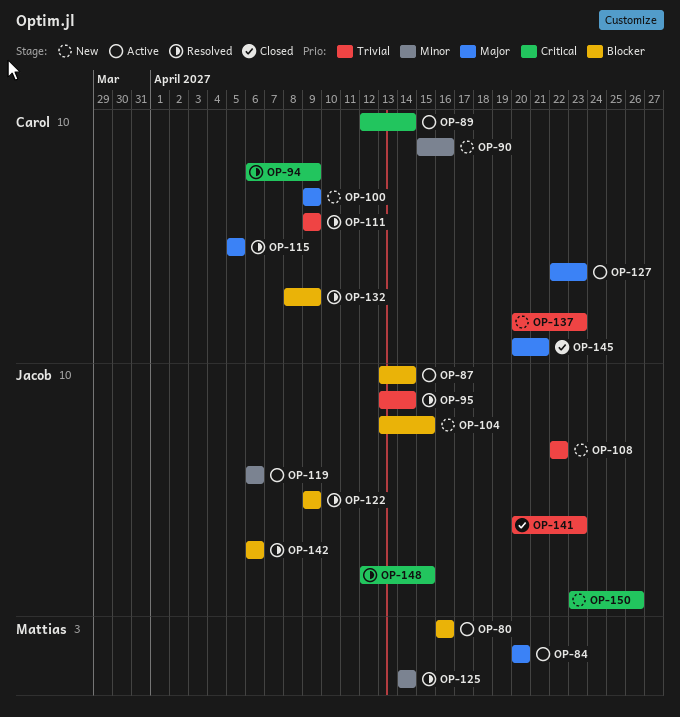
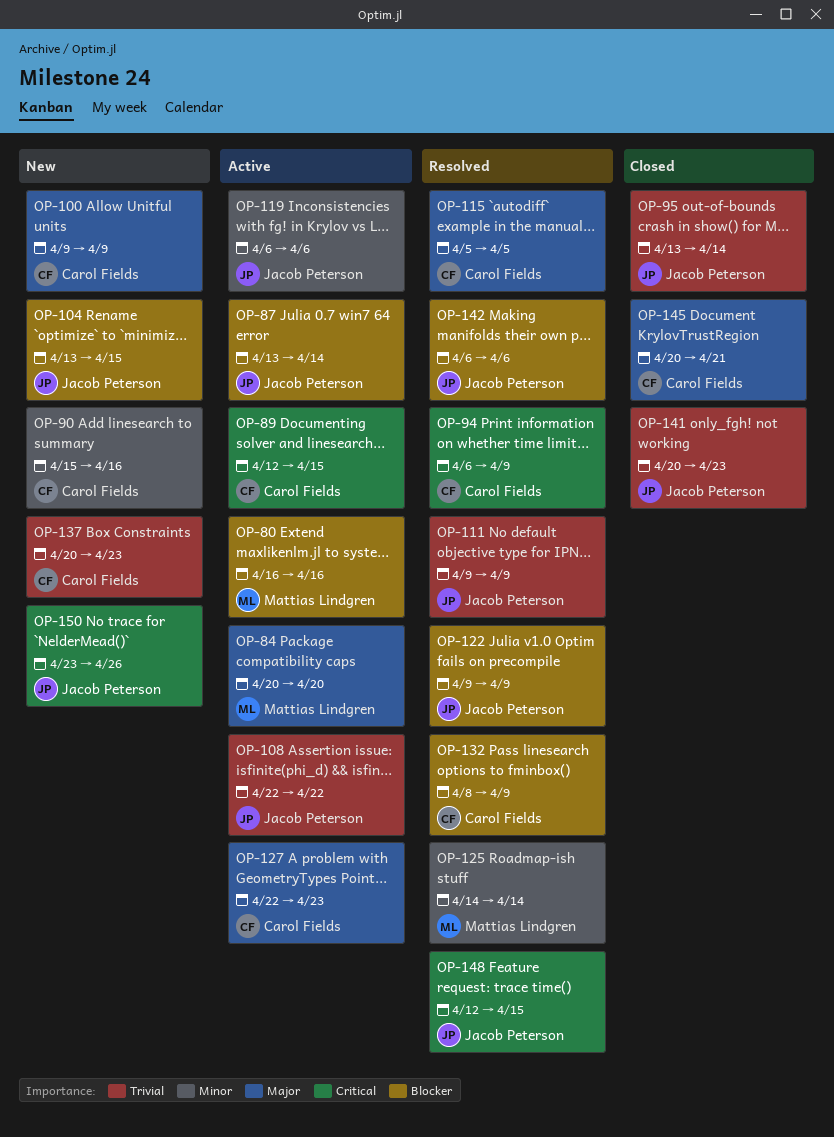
OP-89, due: Apr 14 -> Apr 15
OP-95, status: Resolved -> Closed
OP-108, status: New -> Active
OP-111, owner: Carol Fields -> Jacob Peterson

